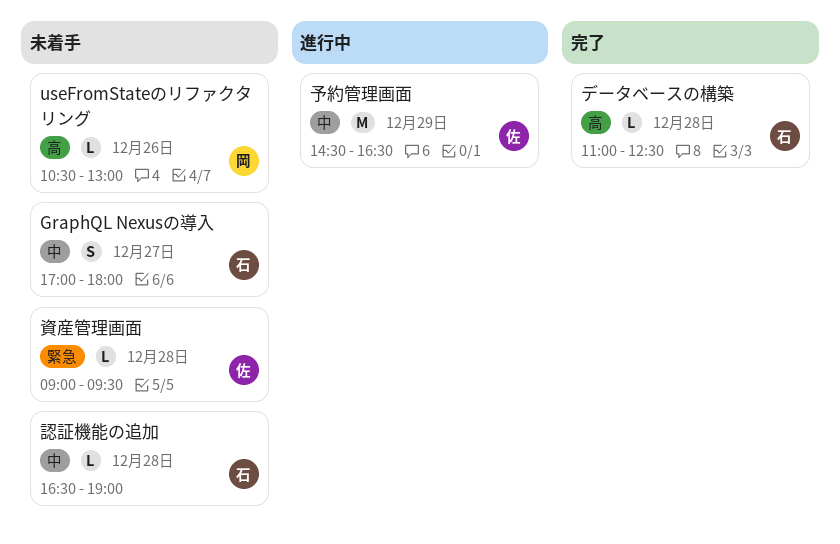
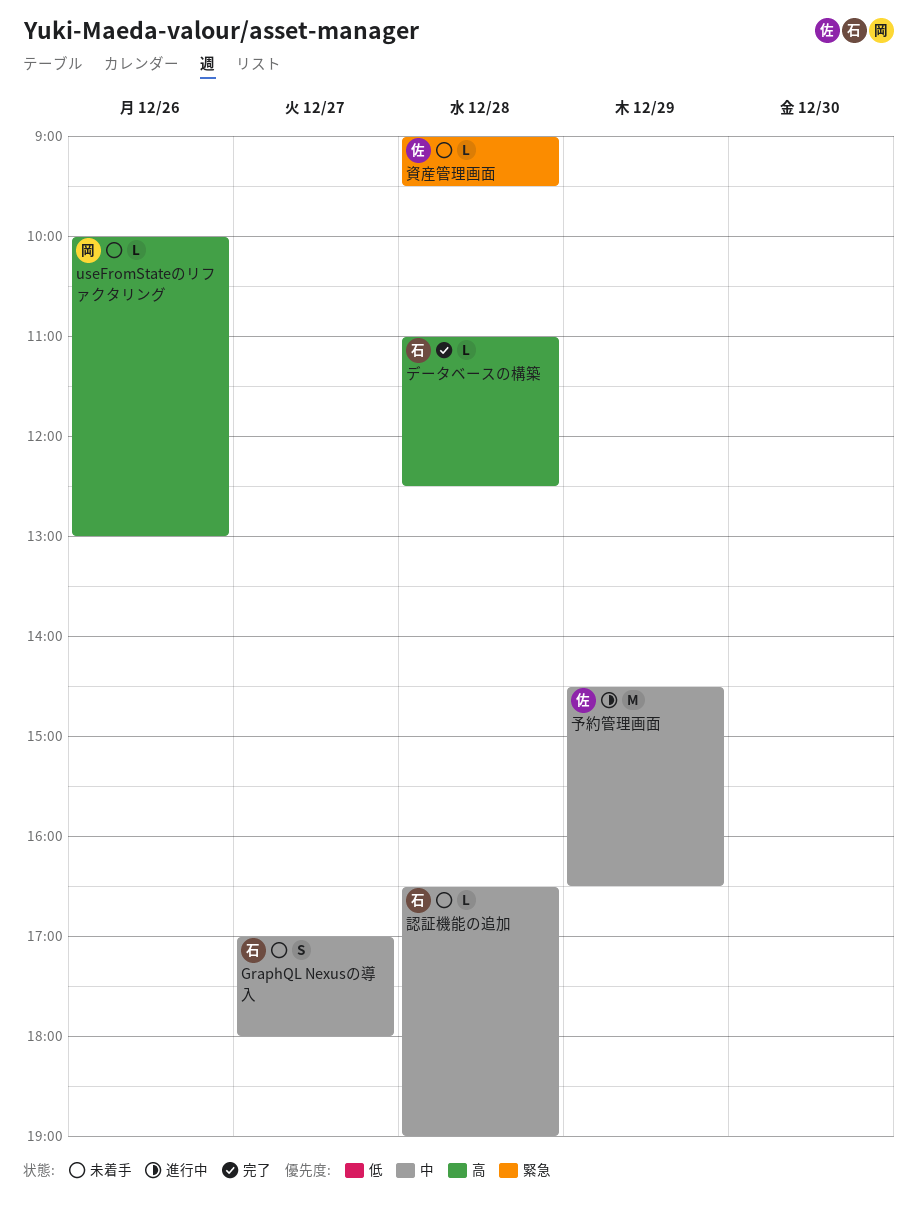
useFromStateのリファクタリング, begins: 10:30 -> 10:00

